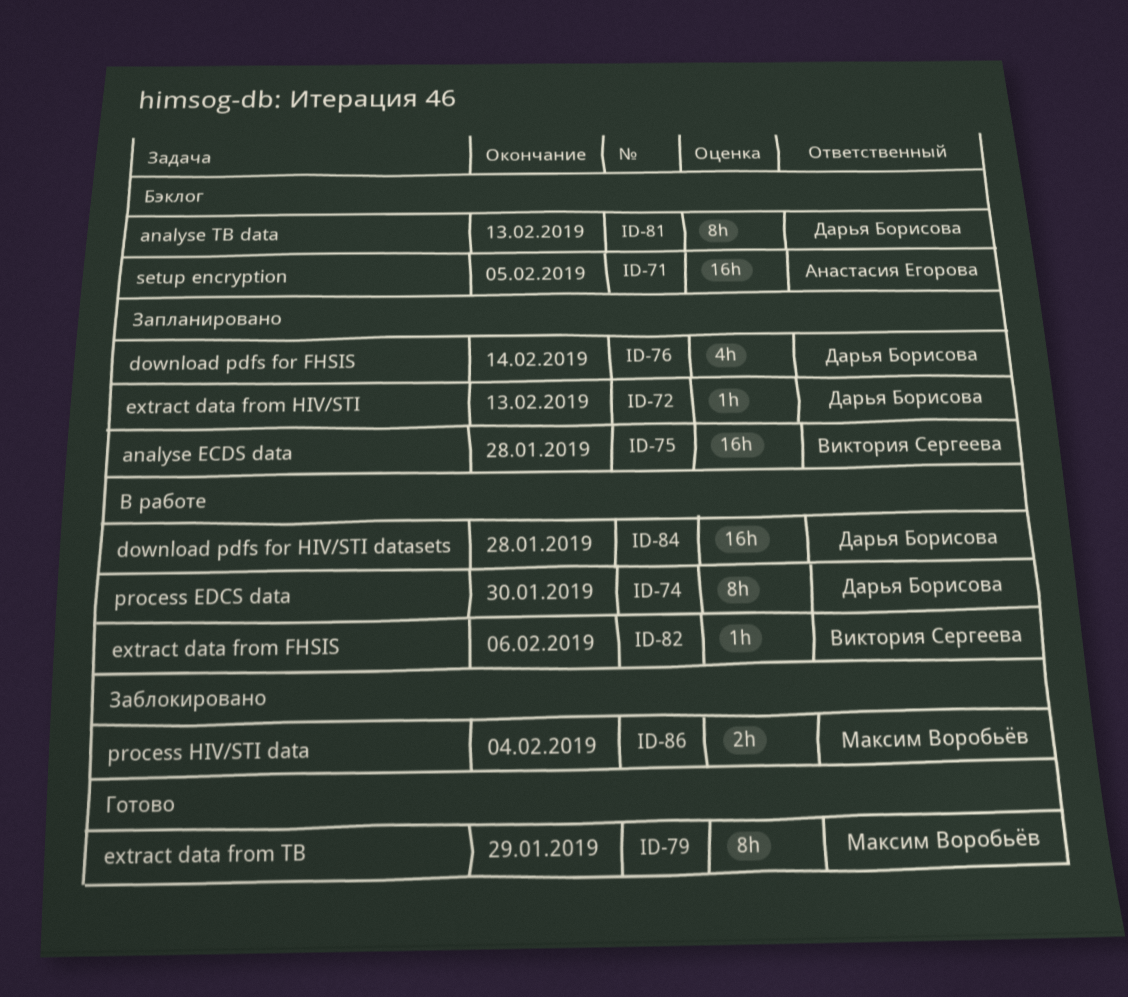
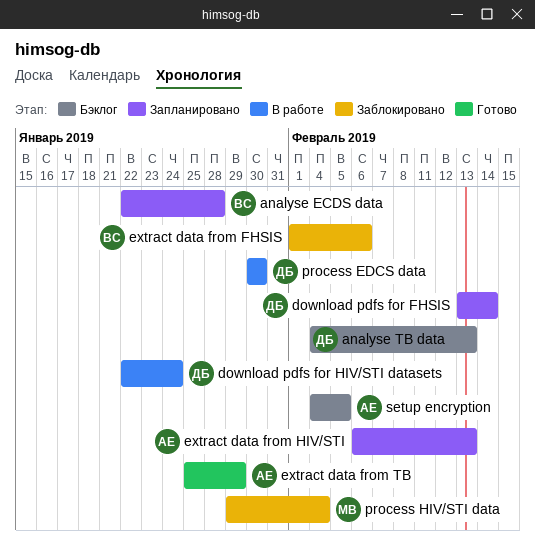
download pdfs for HIV/STI datasets, due: Jan 28 -> Jan 24
extract data from FHSIS, status: В работе -> Заблокировано
extract data from HIV/STI, owner: Дарья Борисова -> Анастасия Егорова
extract data from TB, owner: Максим Воробьёв -> Анастасия Егорова

